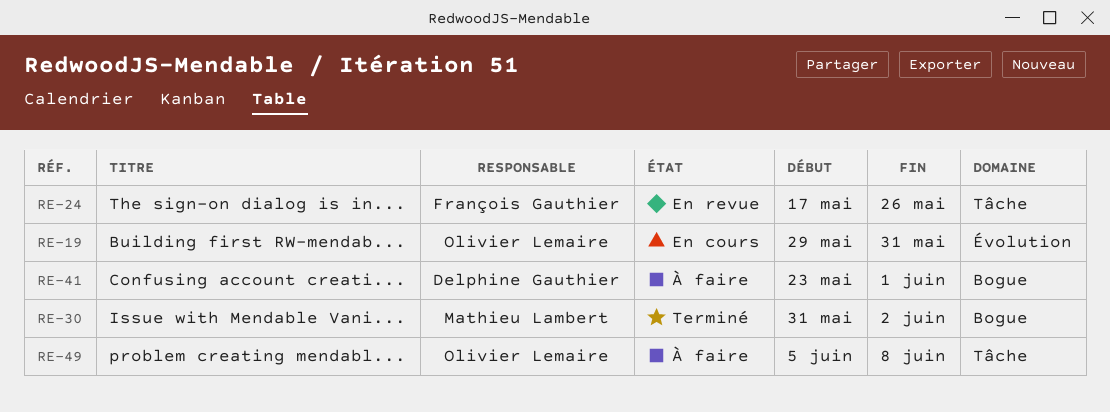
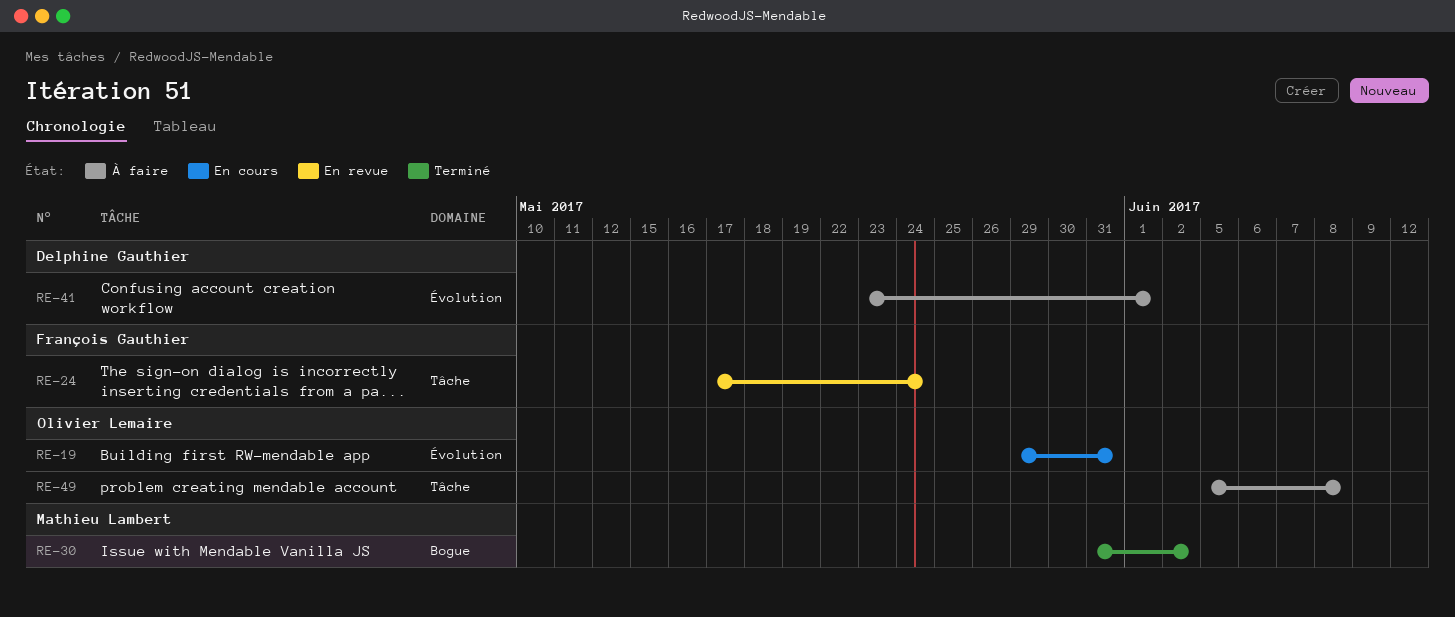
RE-24, due: May 26 -> May 24
RE-41, label: Bogue -> Évolution

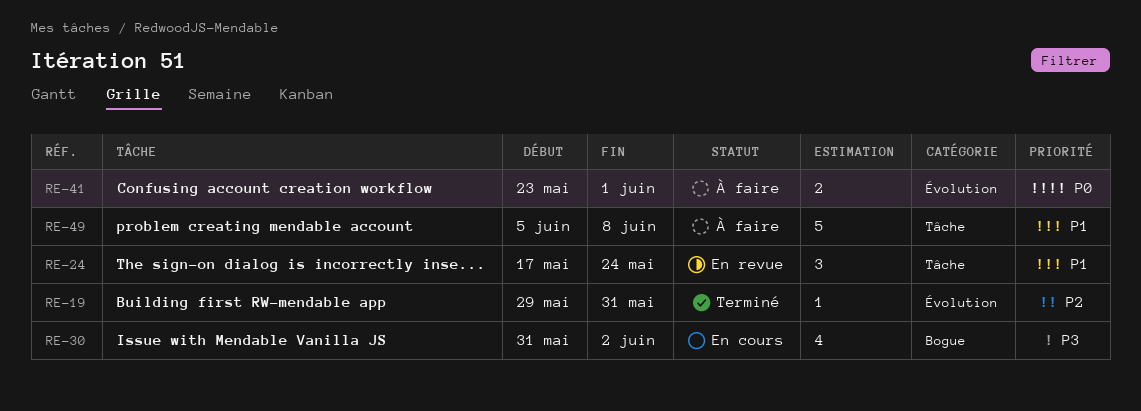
RE-19, status: En cours -> Terminé
RE-30, status: Terminé -> En cours

